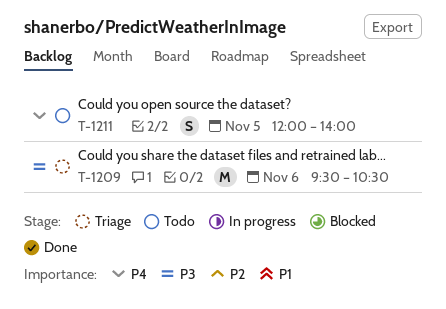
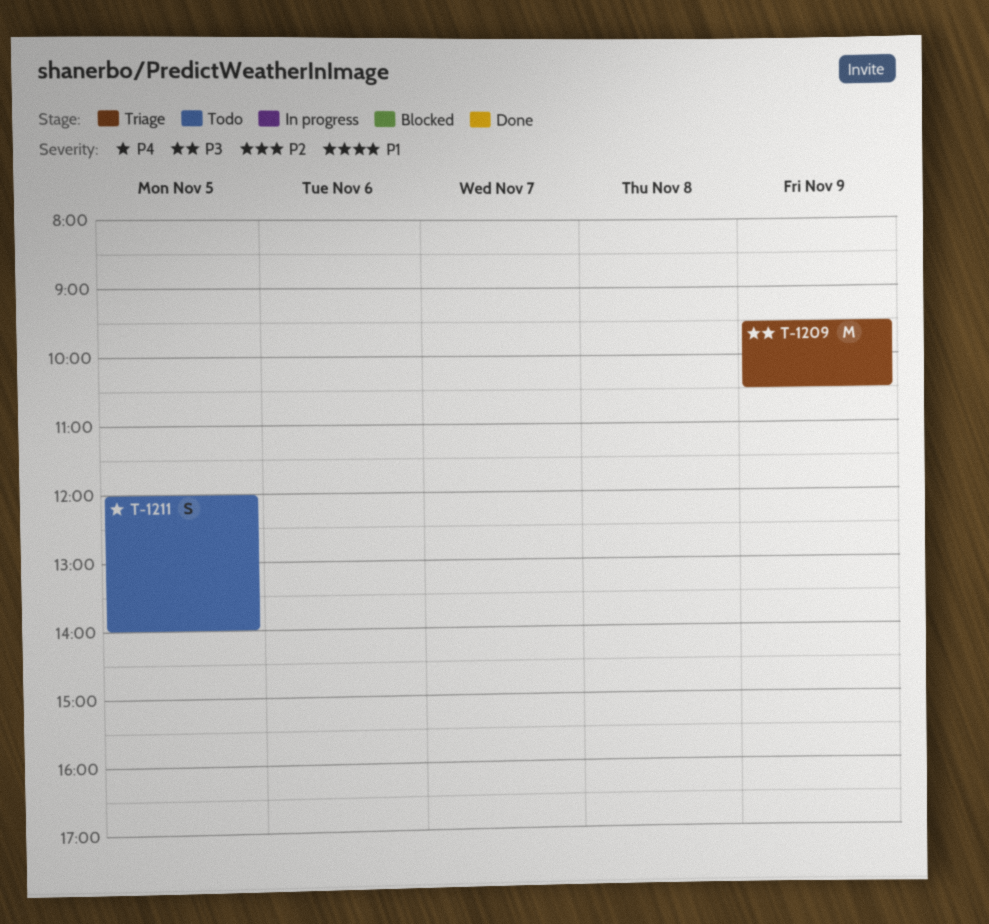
T-1209, day: Nov 6 -> Nov 9

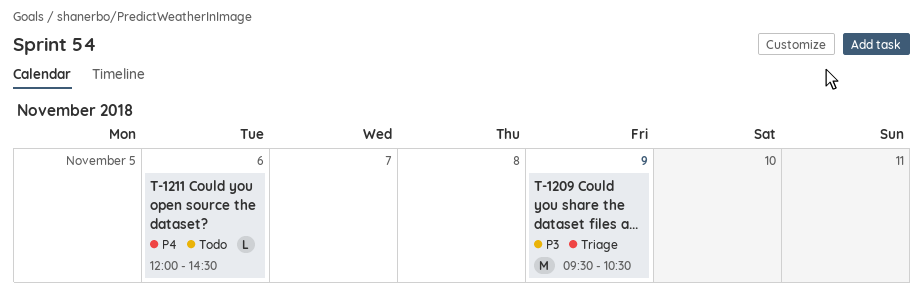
T-1211, estimate: S -> L
T-1211, day: Nov 5 -> Nov 6
T-1211, ends: 14:00 -> 14:30

